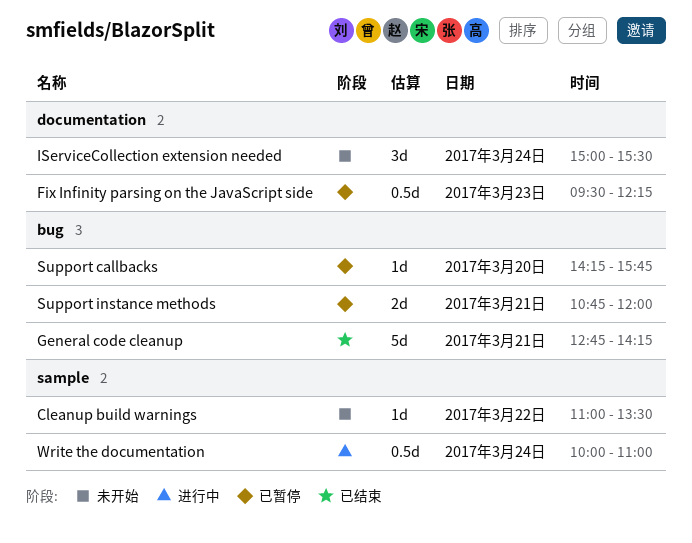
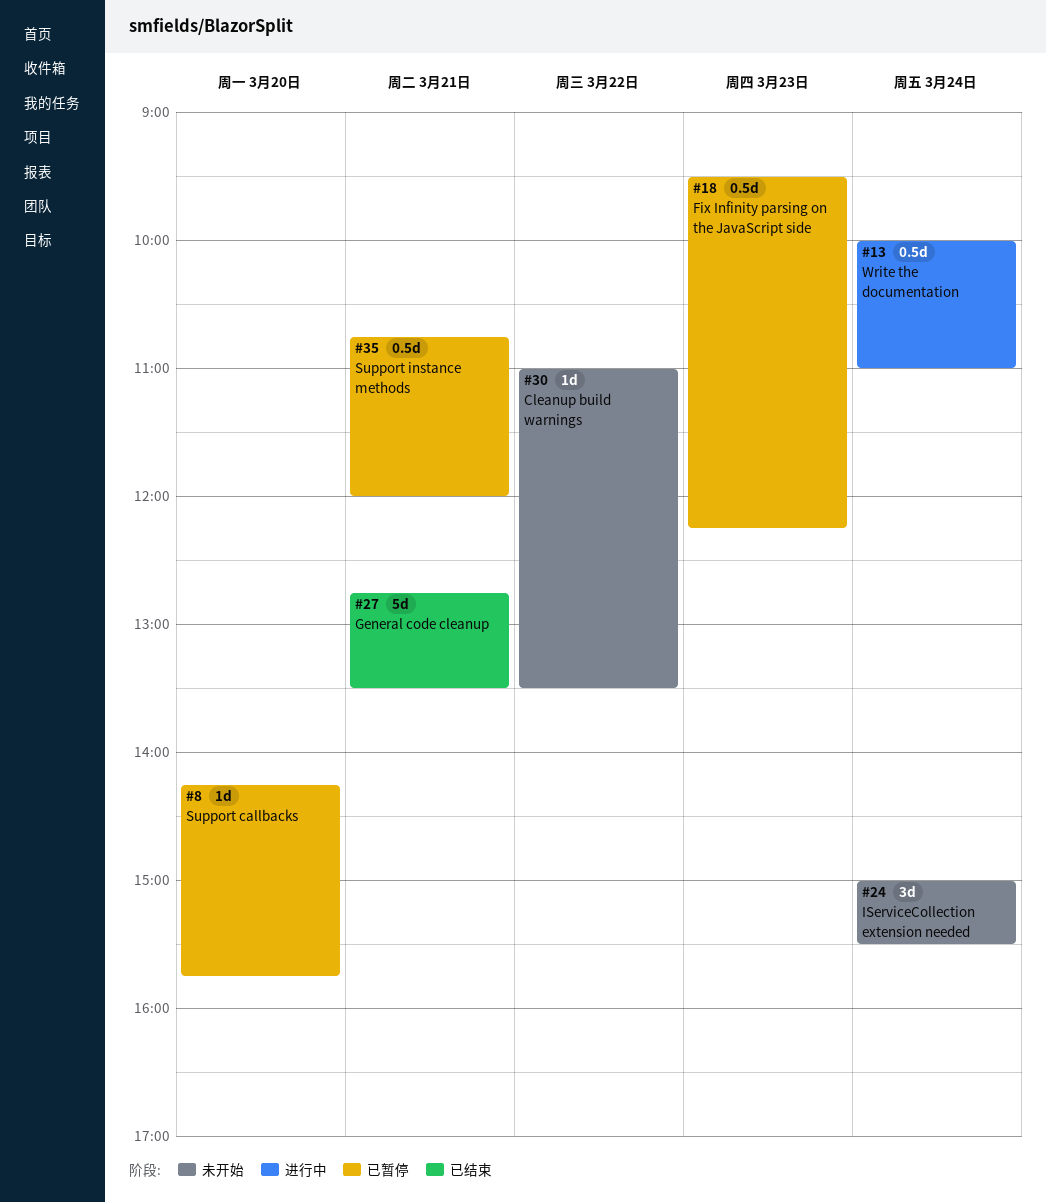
General code cleanup, ends: 14:15 -> 13:30
Support instance methods, estimate: 2d -> 0.5d

